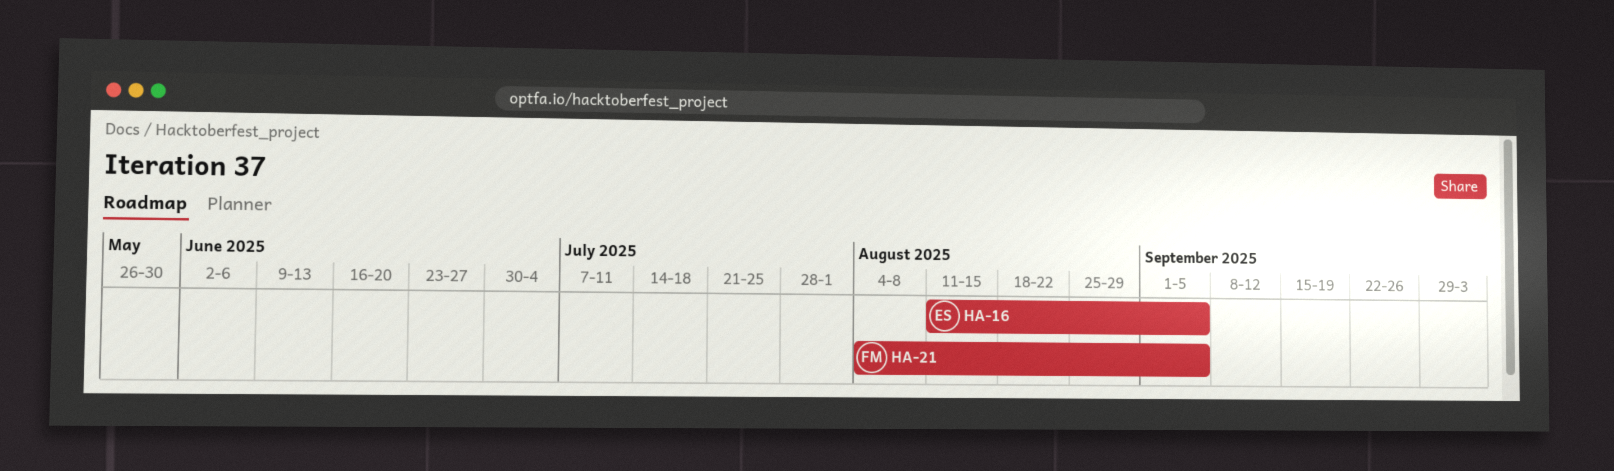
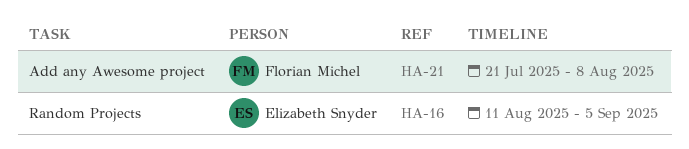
HA-21, start: Aug 4 -> Jul 21
HA-21, due: Sep 5 -> Aug 8

